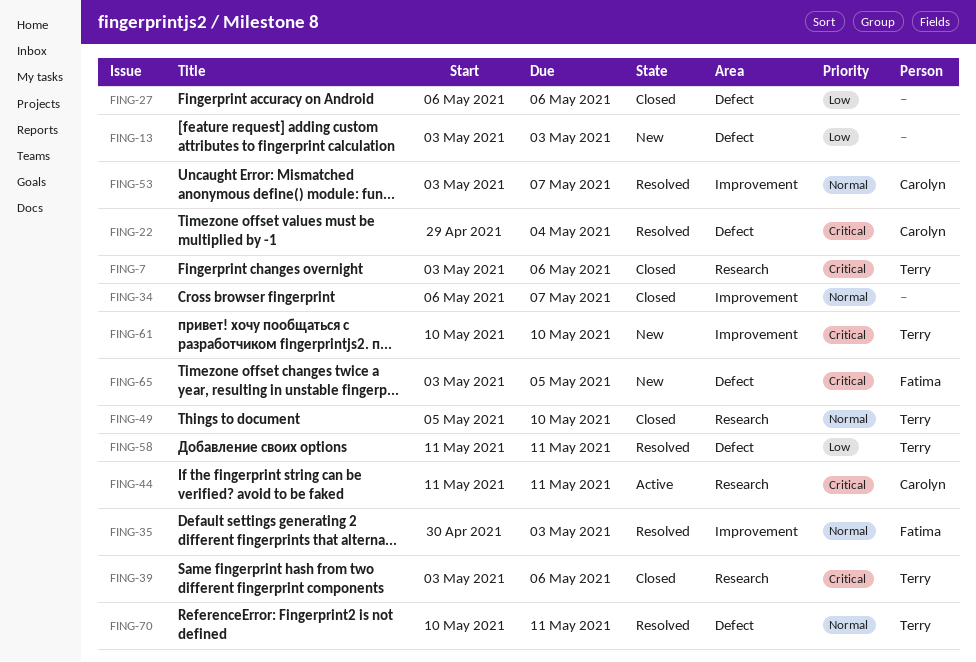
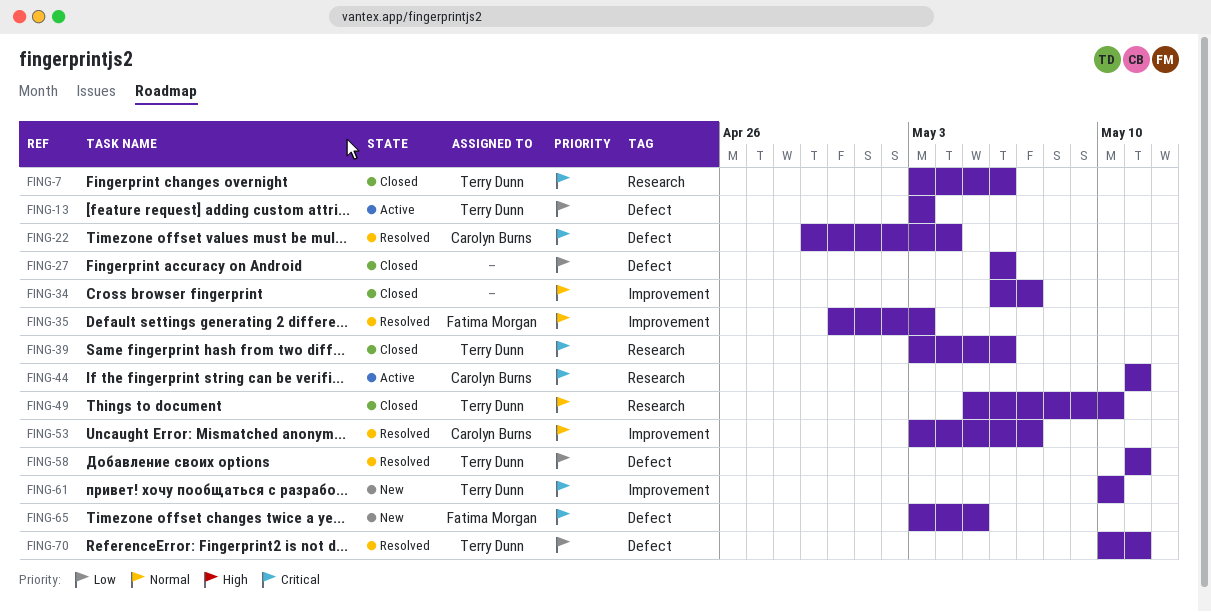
FING-13, status: New -> Active
FING-13, owner: none -> Terry Dunn
FING-70, priority: Normal -> Low

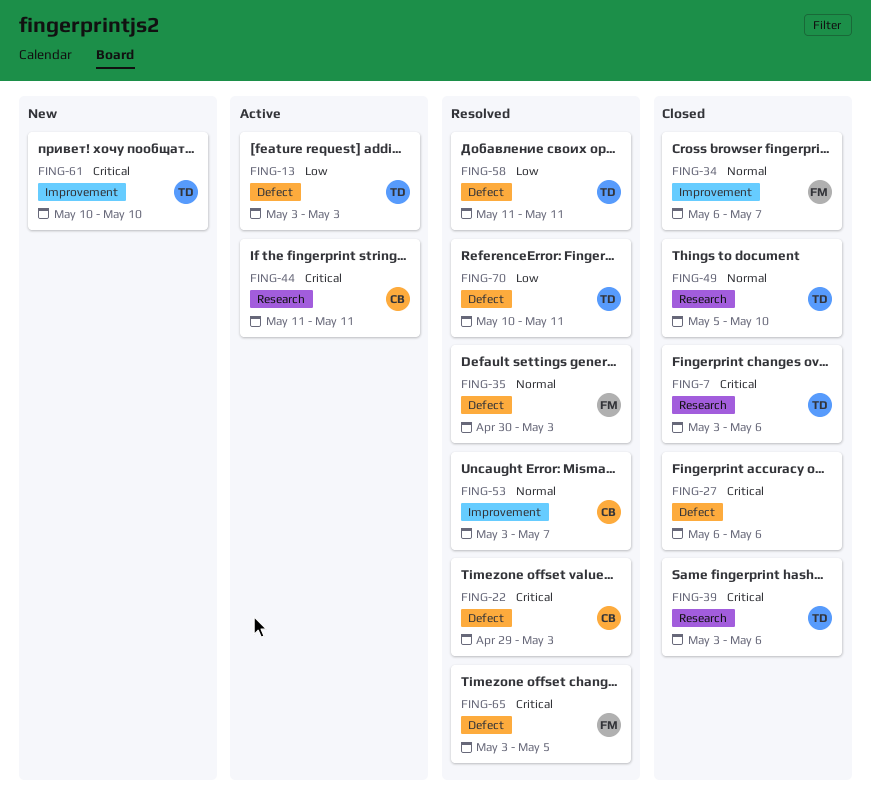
FING-22, due: May 4 -> May 3
FING-27, priority: Low -> Critical
FING-34, owner: none -> Fatima Morgan
FING-35, label: Improvement -> Defect
FING-65, status: New -> Resolved

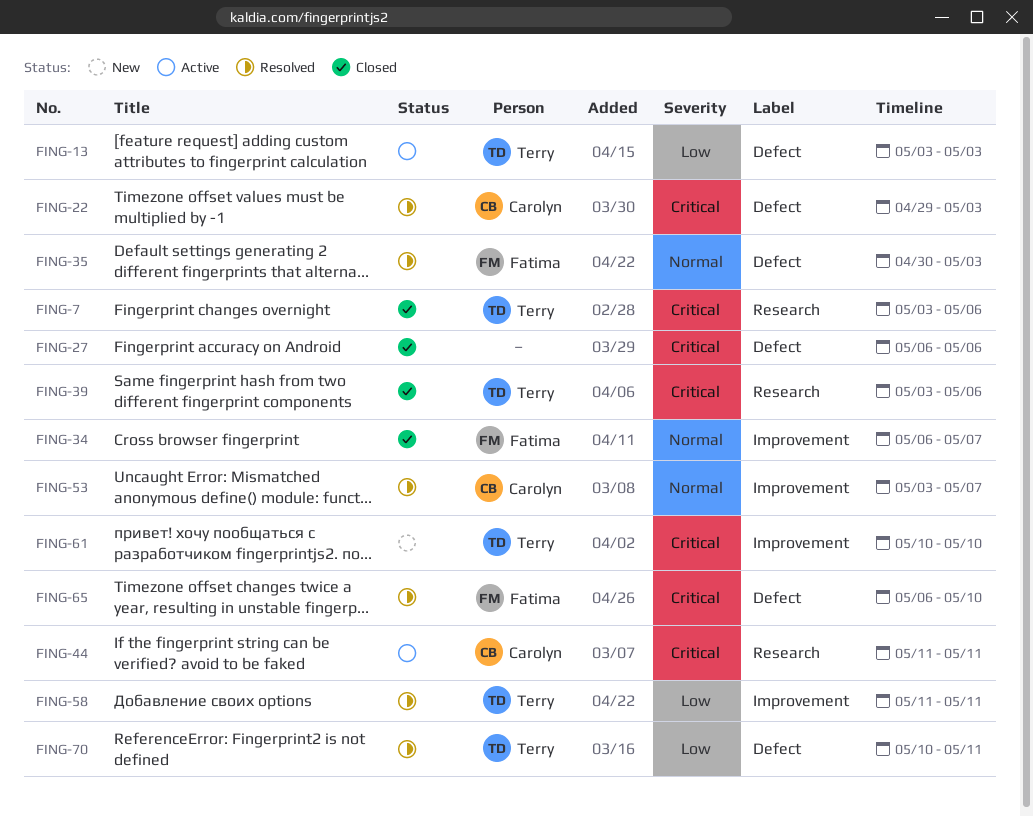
FING-49: present -> none
FING-58, label: Defect -> Improvement
FING-65, start: May 3 -> May 6
FING-65, due: May 5 -> May 10

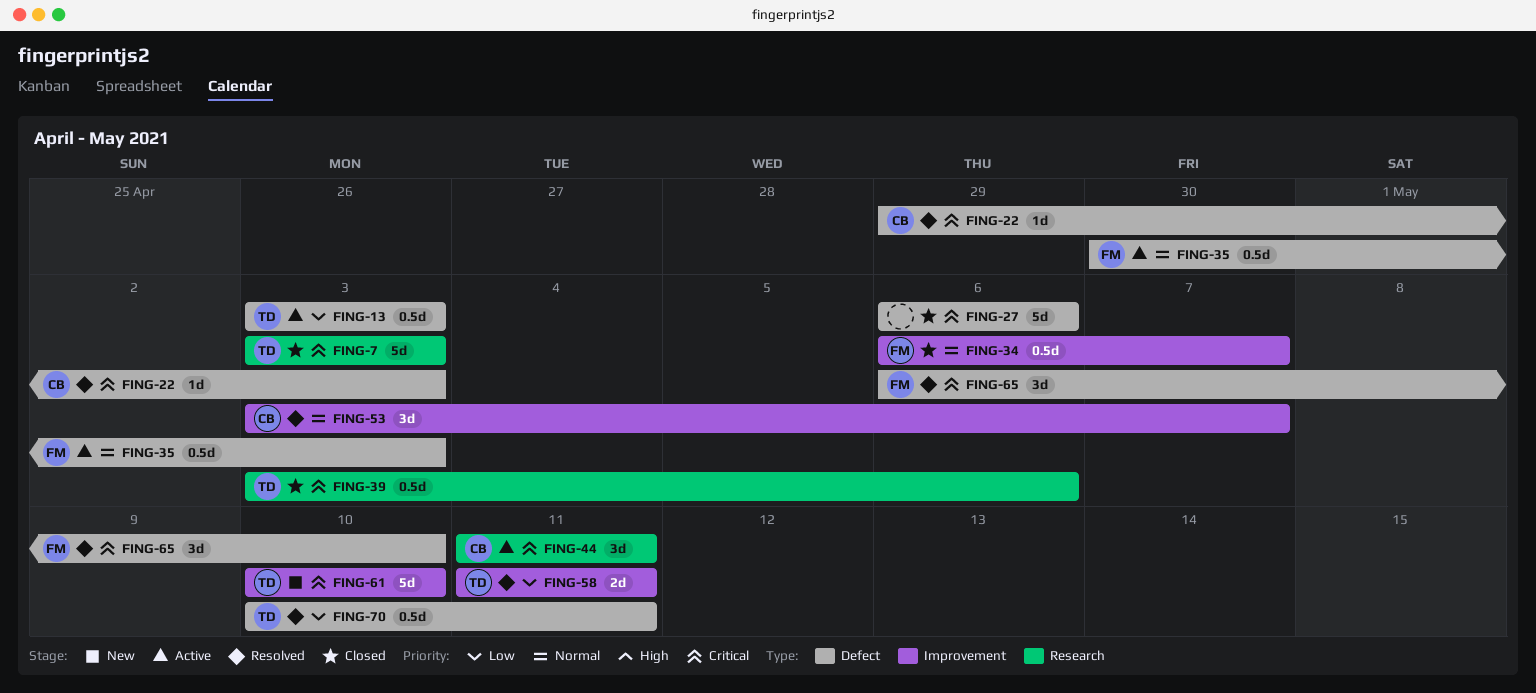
FING-7, due: May 6 -> May 3
FING-35, status: Resolved -> Active

